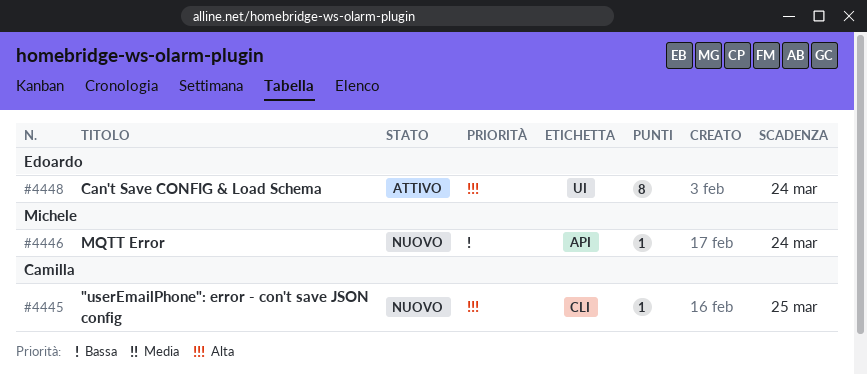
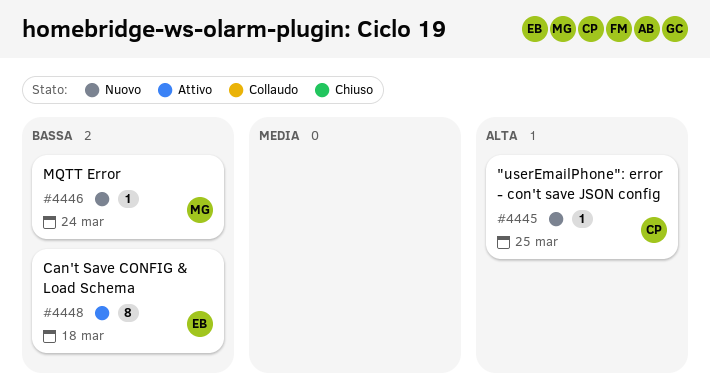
#4448, priority: Alta -> Bassa
#4448, due: Mar 24 -> Mar 18

